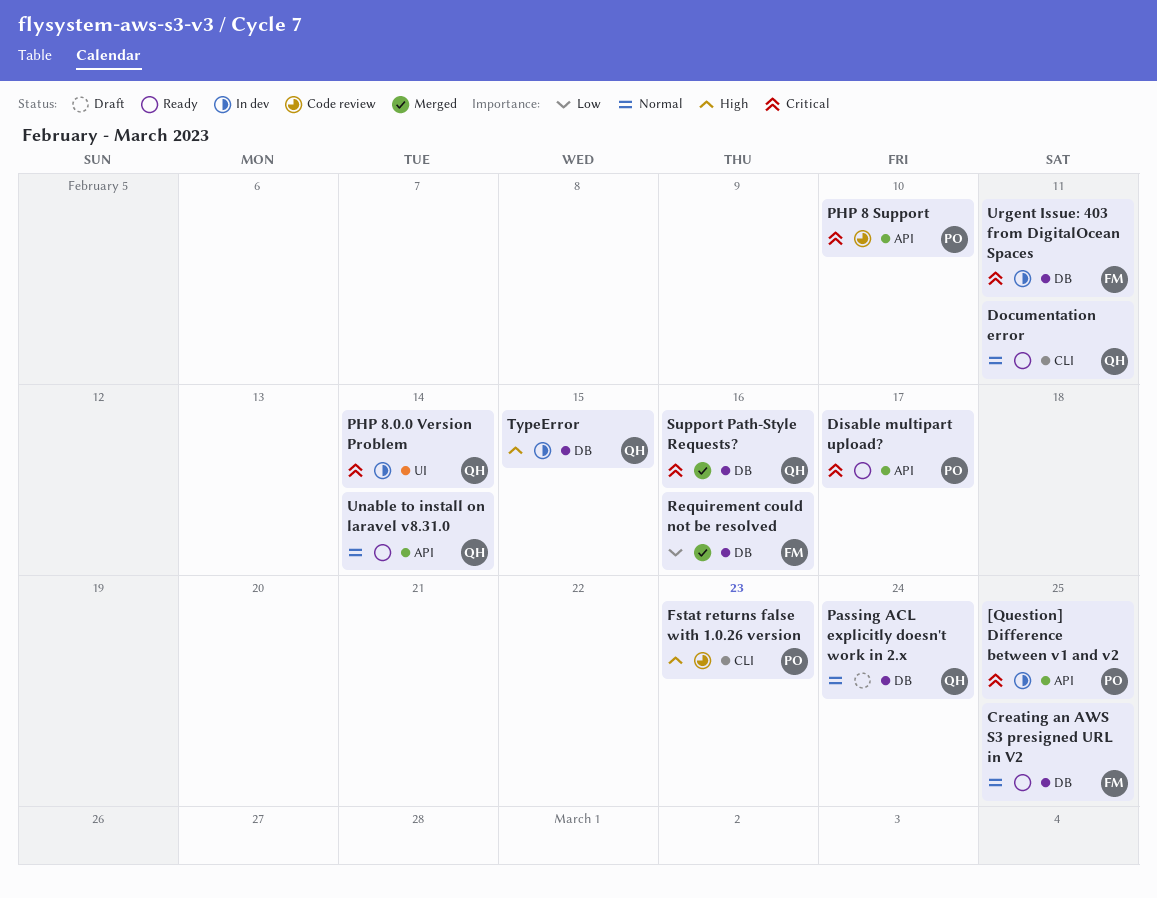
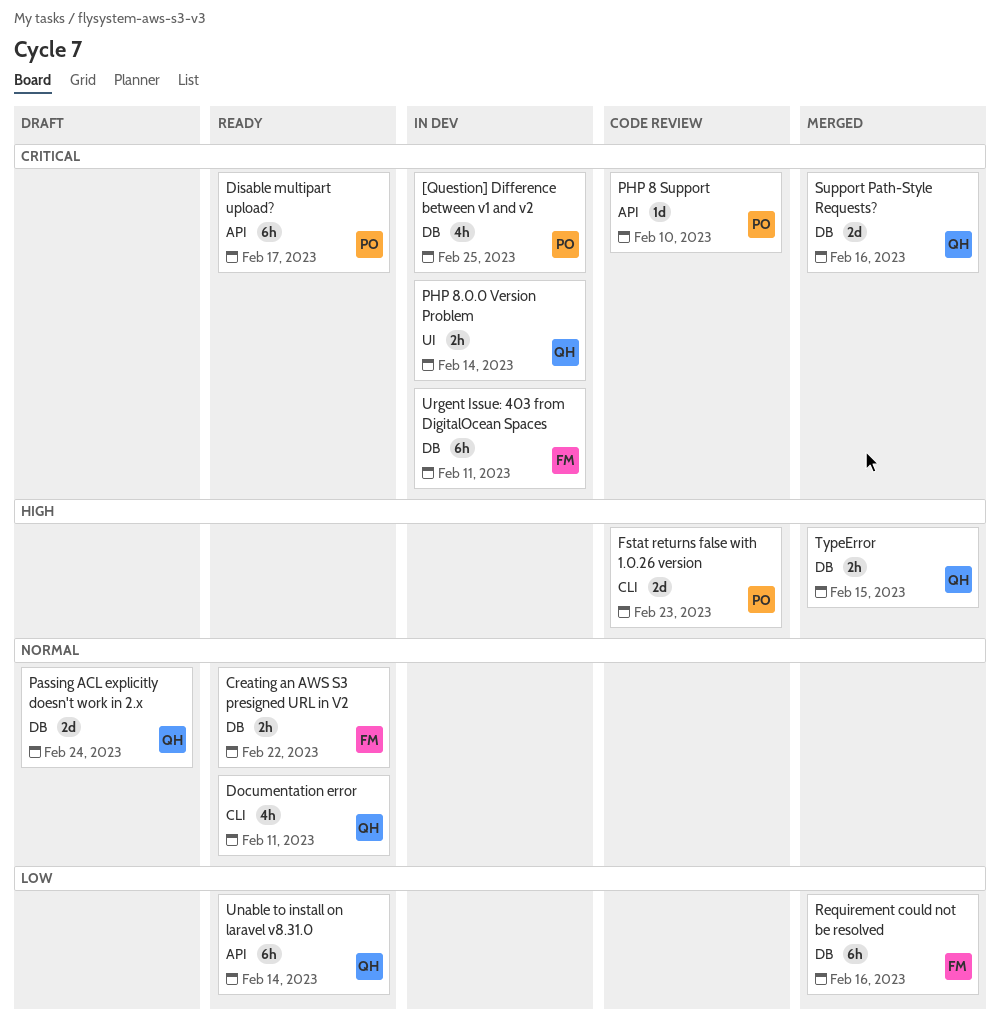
[Question] Difference between v1 and v2, label: API -> DB
Creating an AWS S3 presigned URL in V2, due: Feb 25 -> Feb 22
TypeError, status: In dev -> Merged
Unable to install on laravel v8.31.0, priority: Normal -> Low

